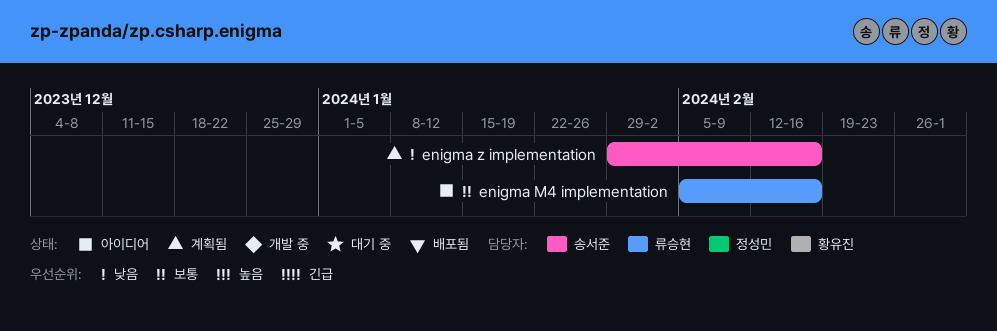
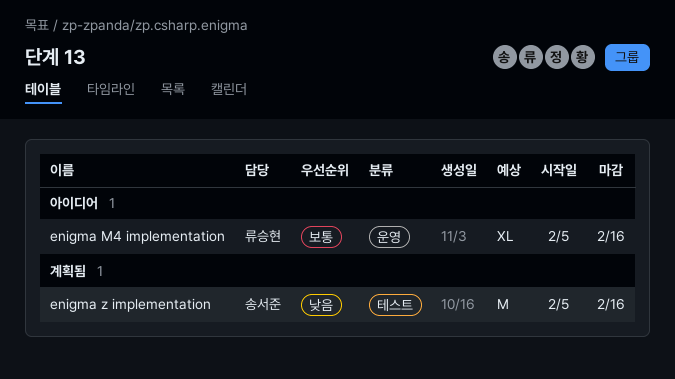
enigma z implementation, start: Jan 29 -> Feb 5

